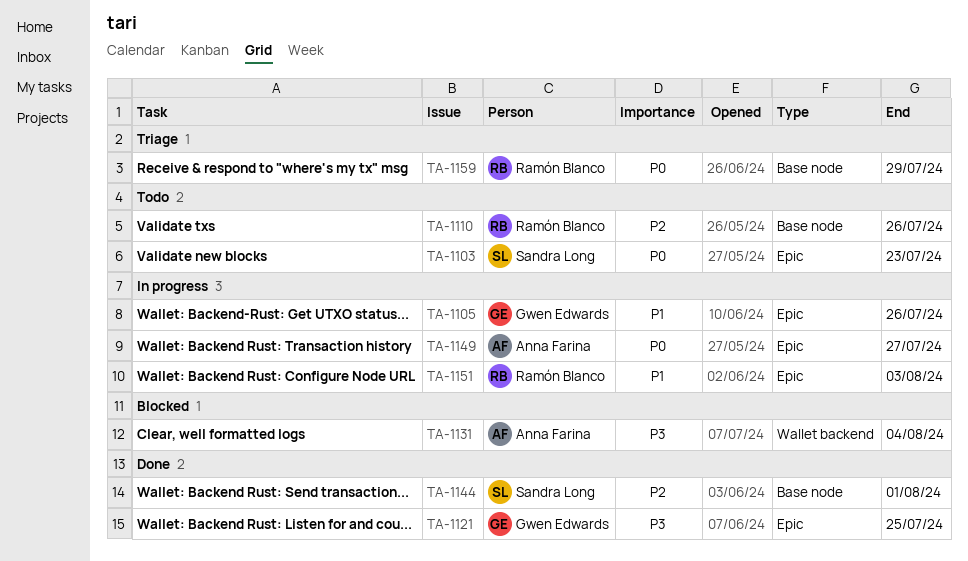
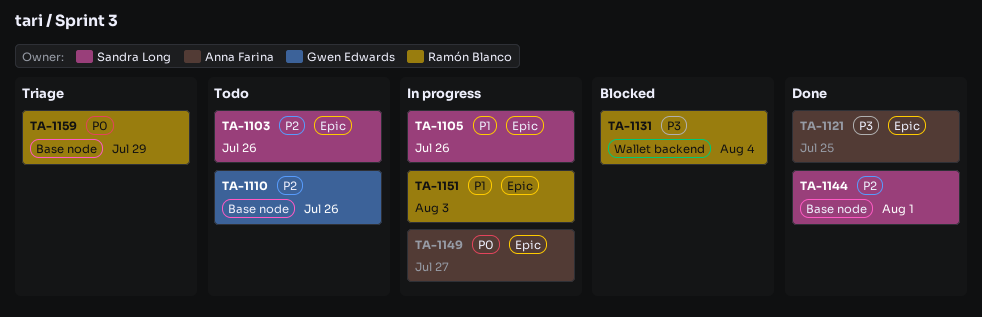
TA-1103, priority: P0 -> P2
TA-1103, due: Jul 23 -> Jul 26
TA-1105, owner: Gwen Edwards -> Sandra Long
TA-1110, owner: Ramón Blanco -> Gwen Edwards
TA-1121, owner: Gwen Edwards -> Anna Farina
TA-1131, owner: Anna Farina -> Ramón Blanco

